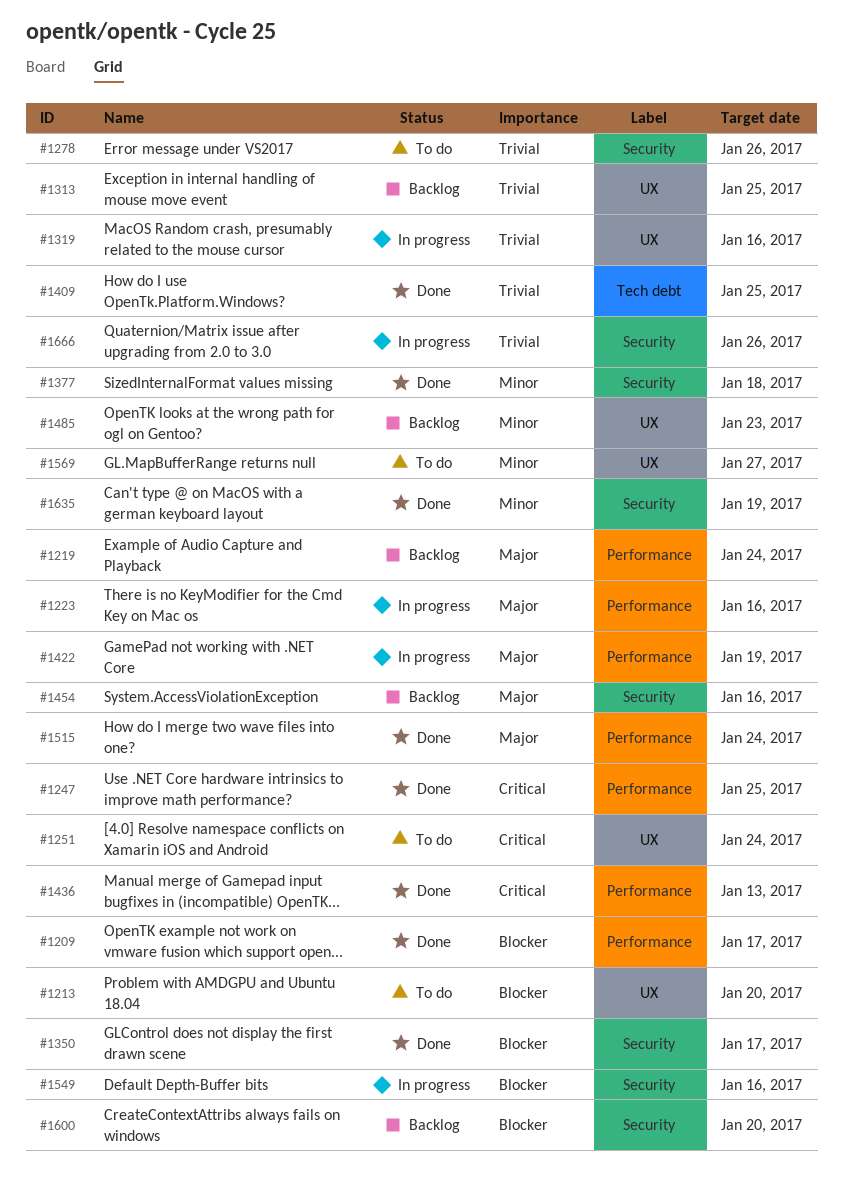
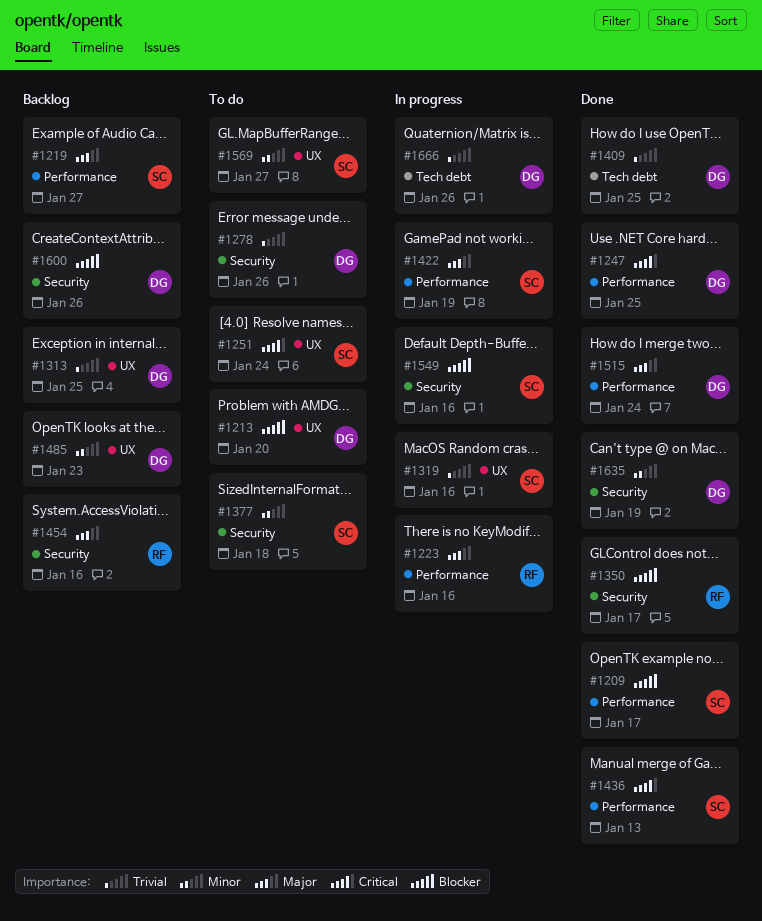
#1219, due: Jan 24 -> Jan 27
#1377, status: Done -> To do
#1600, due: Jan 20 -> Jan 26
#1666, label: Security -> Tech debt

